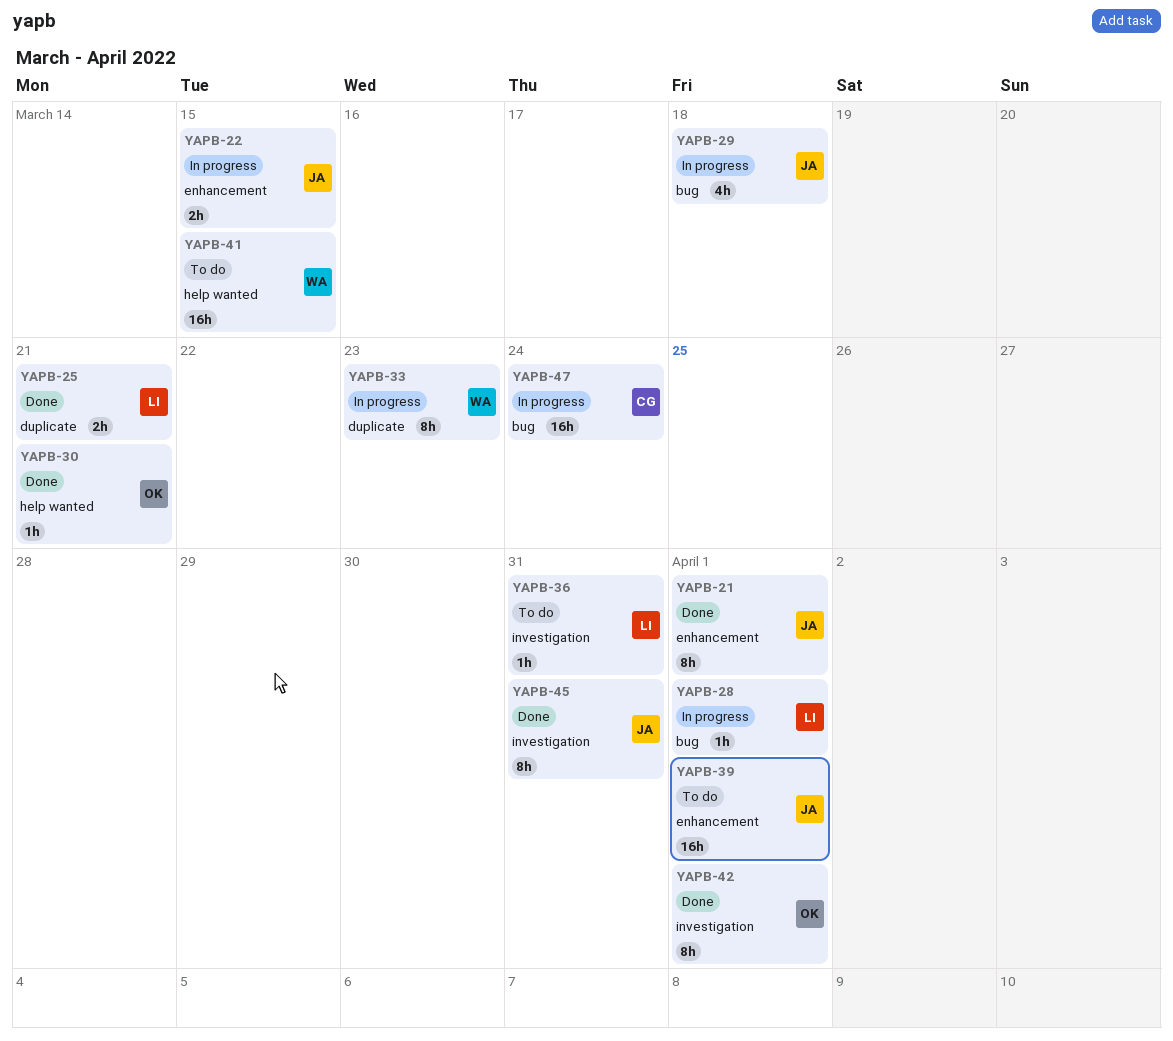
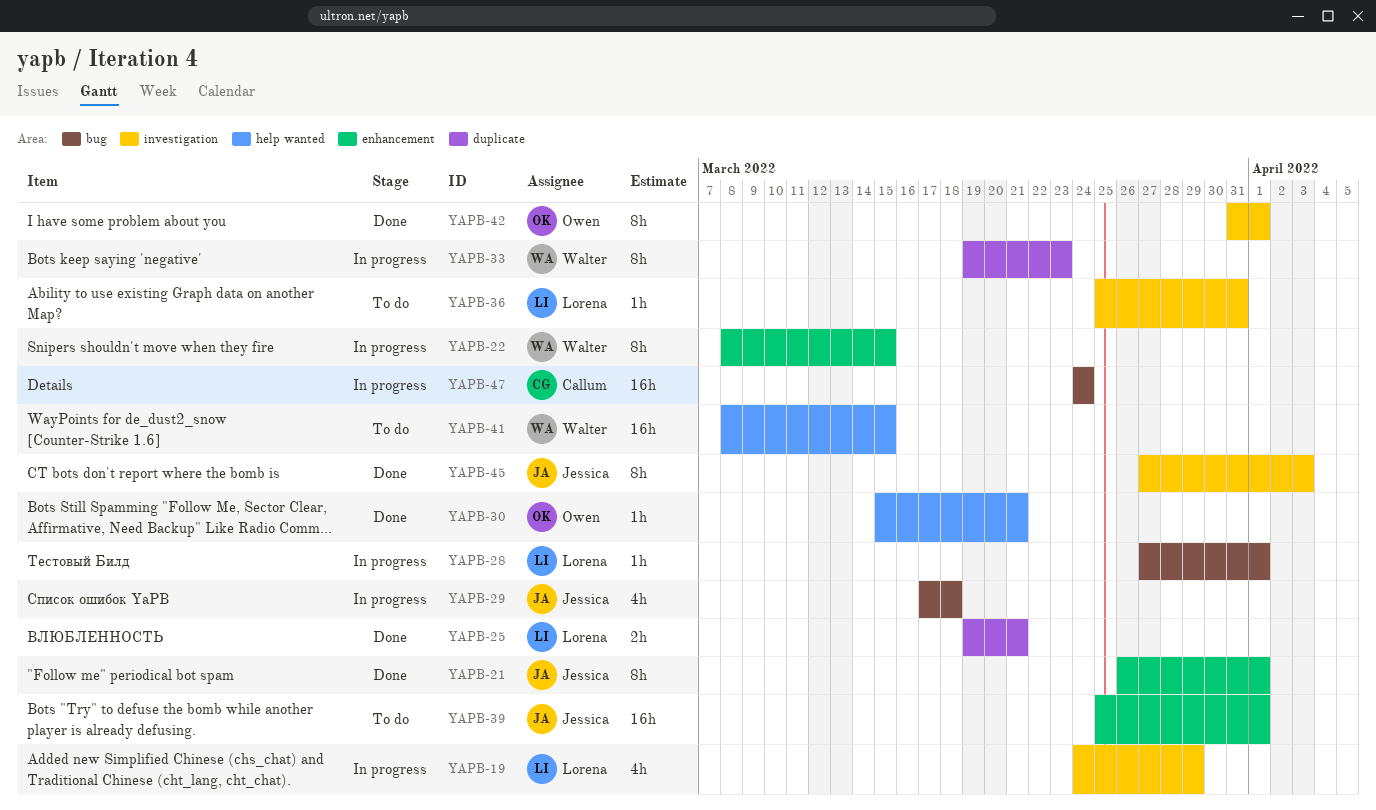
YAPB-19: none -> present
YAPB-22, owner: Jessica -> Walter
YAPB-22, estimate: 2h -> 8h
YAPB-45, due: Mar 31 -> Apr 3

